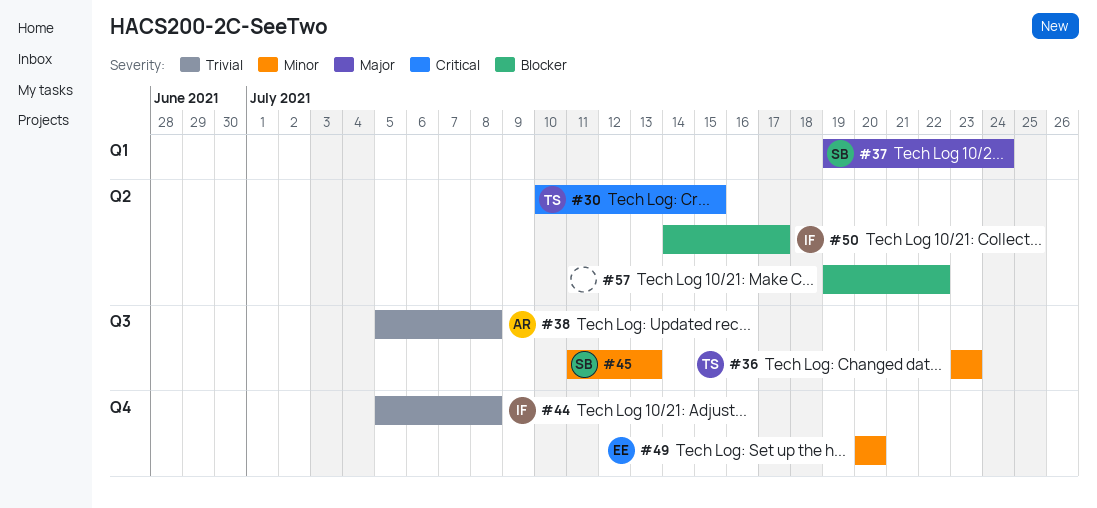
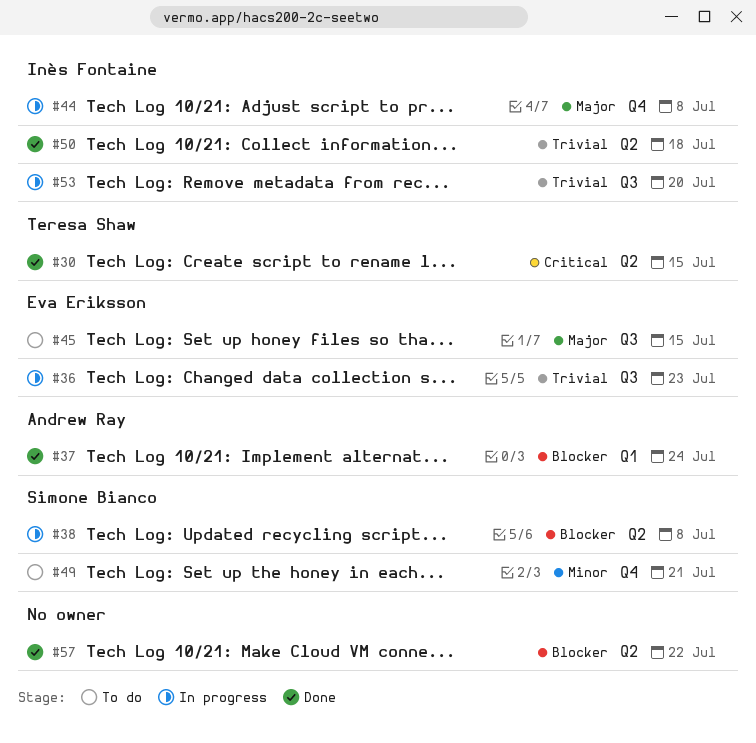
#36, owner: Teresa Shaw -> Eva Eriksson
#36, priority: Minor -> Trivial
#37, owner: Simone Bianco -> Andrew Ray
#37, priority: Major -> Blocker
#38, owner: Andrew Ray -> Simone Bianco
#38, priority: Trivial -> Blocker
#38, label: Q3 -> Q2
#44, priority: Trivial -> Major
#45, owner: Simone Bianco -> Eva Eriksson
#45, priority: Minor -> Major
#45, due: Jul 13 -> Jul 15
#49, owner: Eva Eriksson -> Simone Bianco
#49, due: Jul 20 -> Jul 21
#50, priority: Blocker -> Trivial
#50, due: Jul 17 -> Jul 18
#53: none -> present

